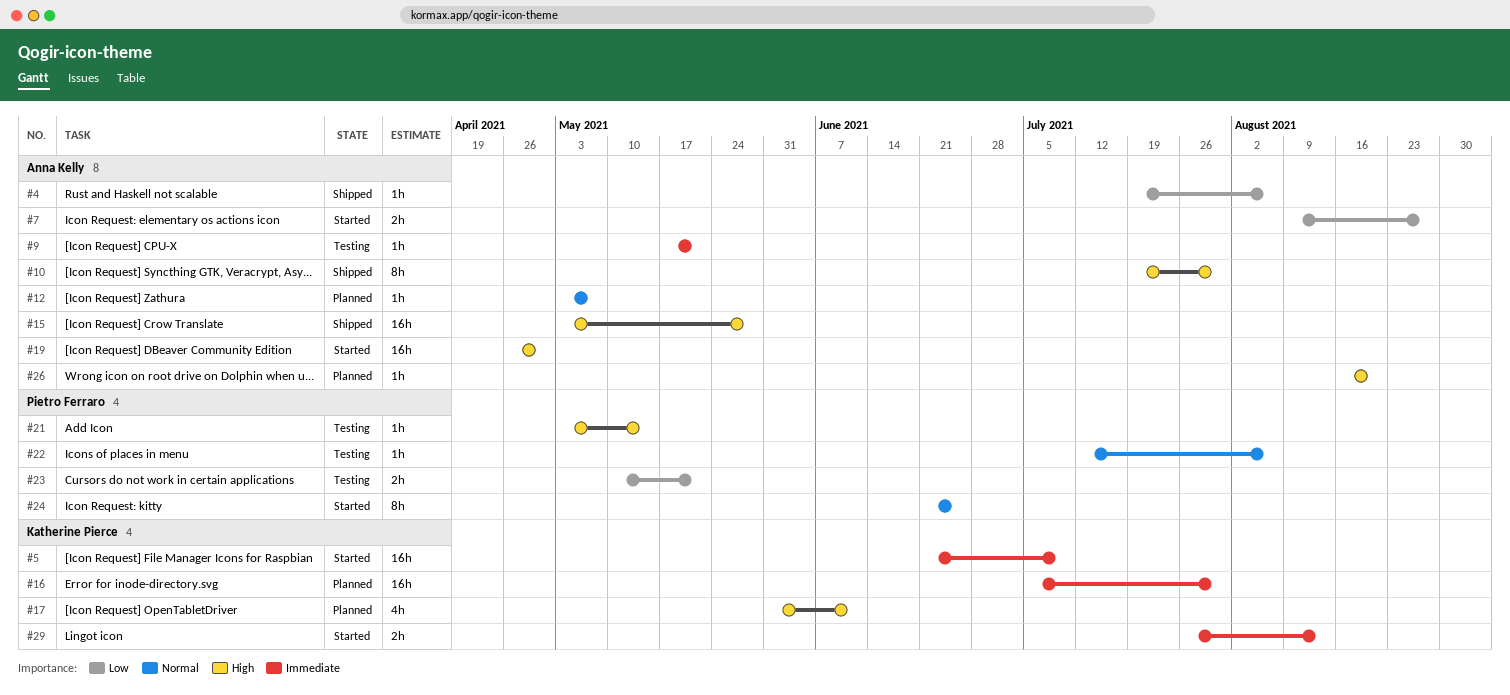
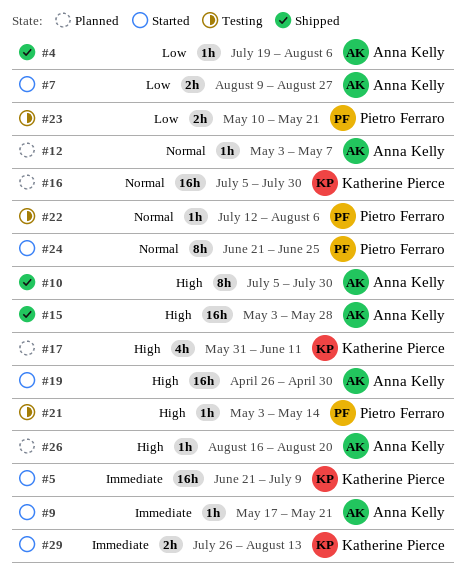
#9, status: Testing -> Started
#10, start: Jul 19 -> Jul 5
#16, priority: Immediate -> Normal

